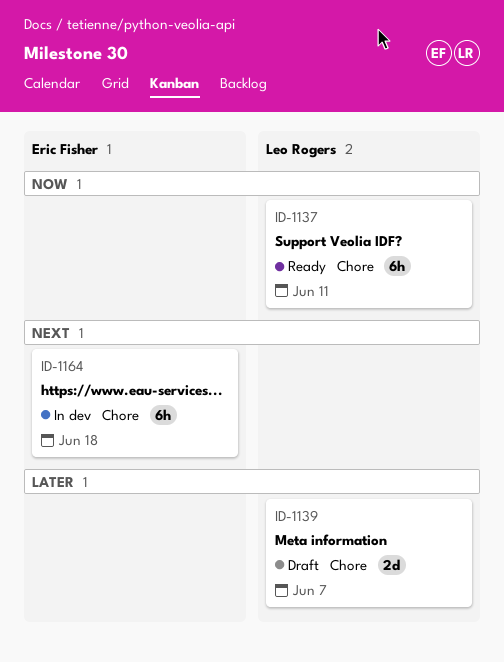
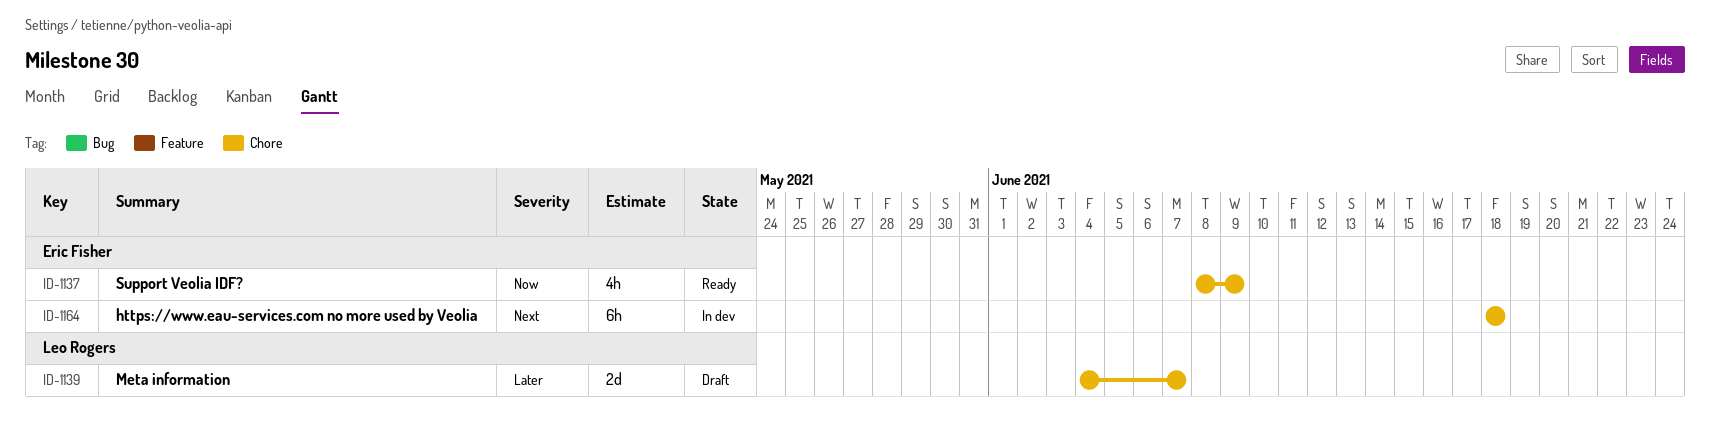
ID-1137, owner: Leo Rogers -> Eric Fisher
ID-1137, estimate: 6h -> 4h
ID-1137, due: Jun 11 -> Jun 9

